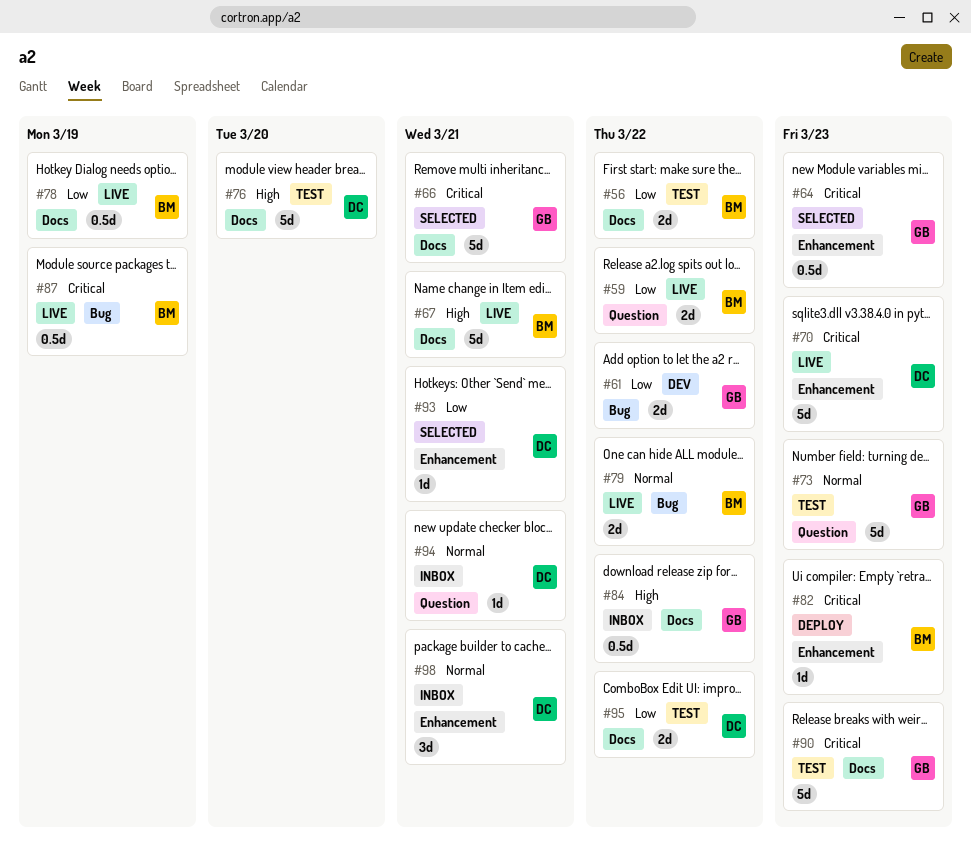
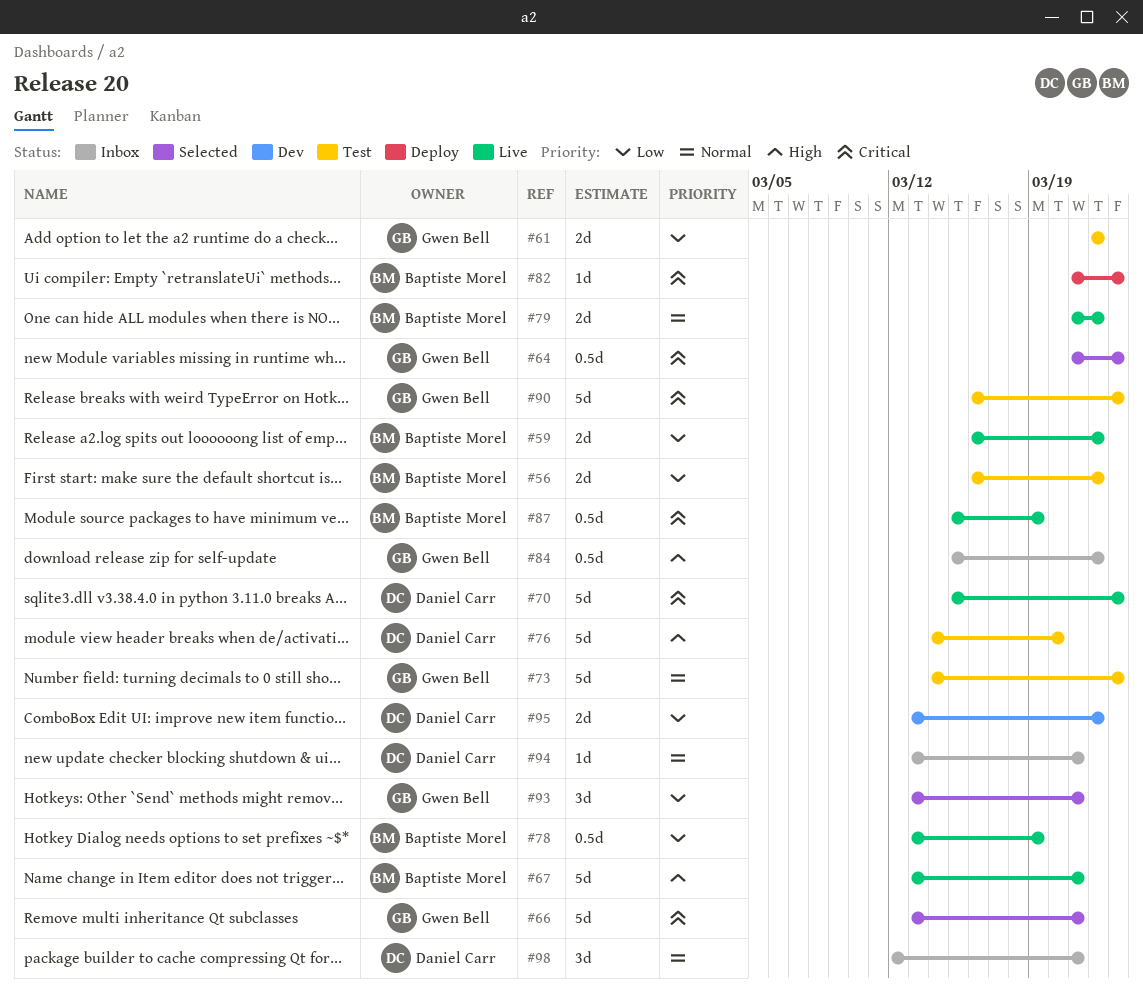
#61, status: Dev -> Test
#93, owner: Daniel Carr -> Gwen Bell
#93, estimate: 1d -> 3d
#95, status: Test -> Dev

